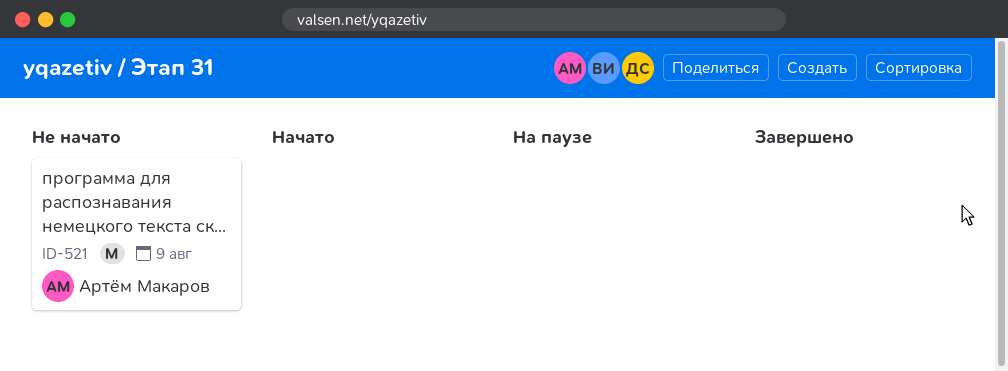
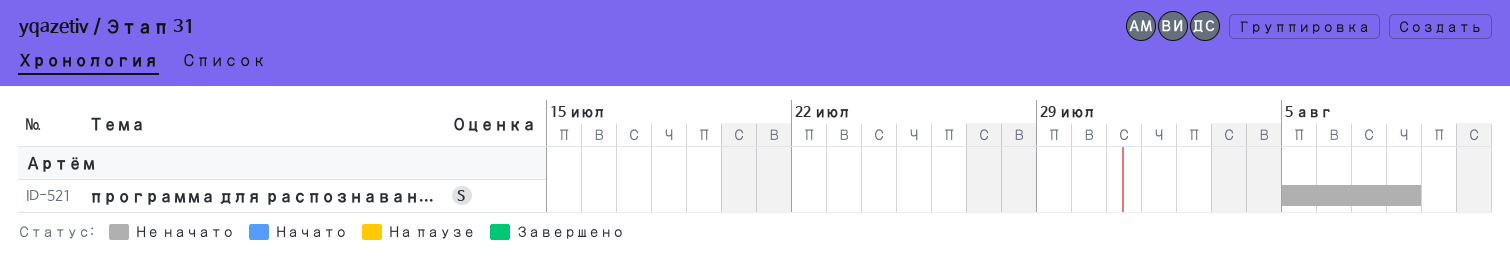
ID-521, estimate: M -> S
ID-521, due: Aug 9 -> Aug 8

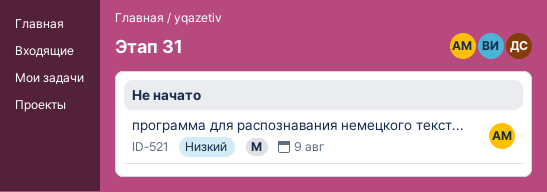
ID-521, estimate: S -> M
ID-521, due: Aug 8 -> Aug 9

